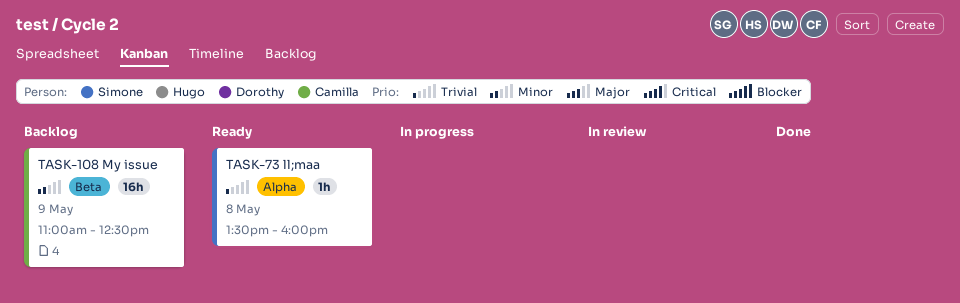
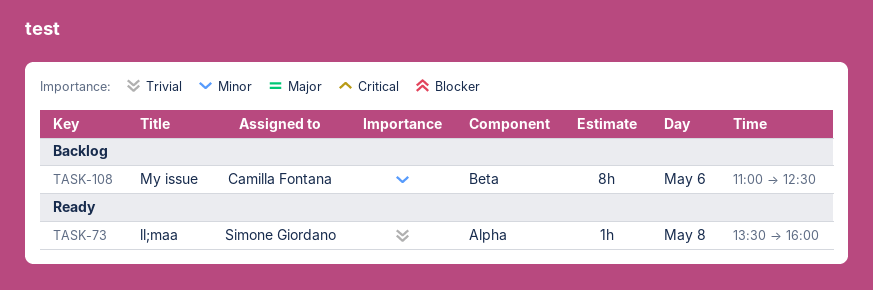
TASK-108, estimate: 16h -> 8h
TASK-108, day: May 9 -> May 6

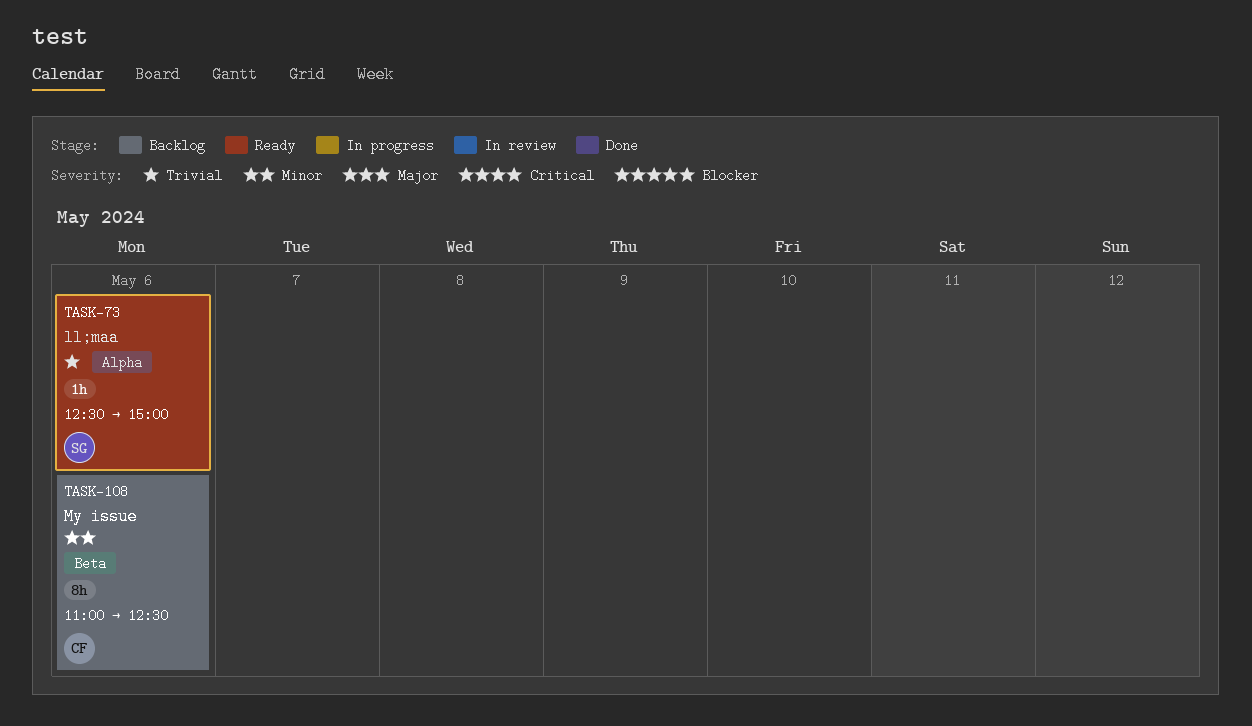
TASK-73, day: May 8 -> May 6
TASK-73, begins: 13:30 -> 12:30
TASK-73, ends: 16:00 -> 15:00

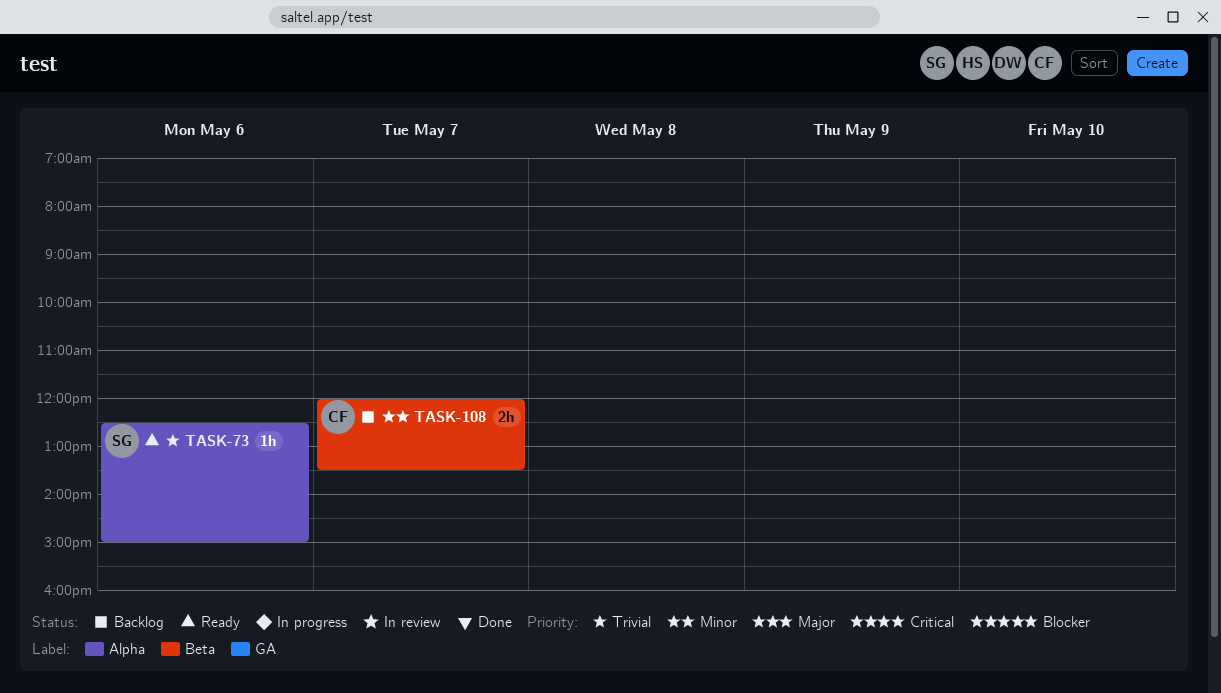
TASK-108, estimate: 8h -> 2h
TASK-108, day: May 6 -> May 7
TASK-108, begins: 11:00 -> 12:00
TASK-108, ends: 12:30 -> 13:30

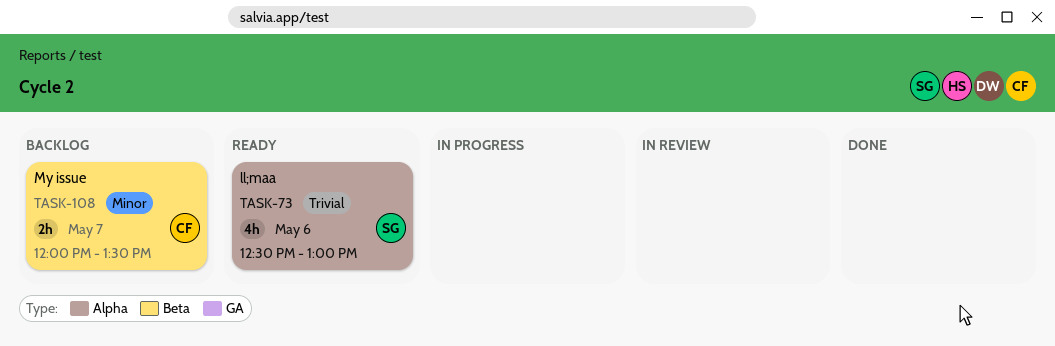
TASK-73, estimate: 1h -> 4h
TASK-73, ends: 15:00 -> 13:00

